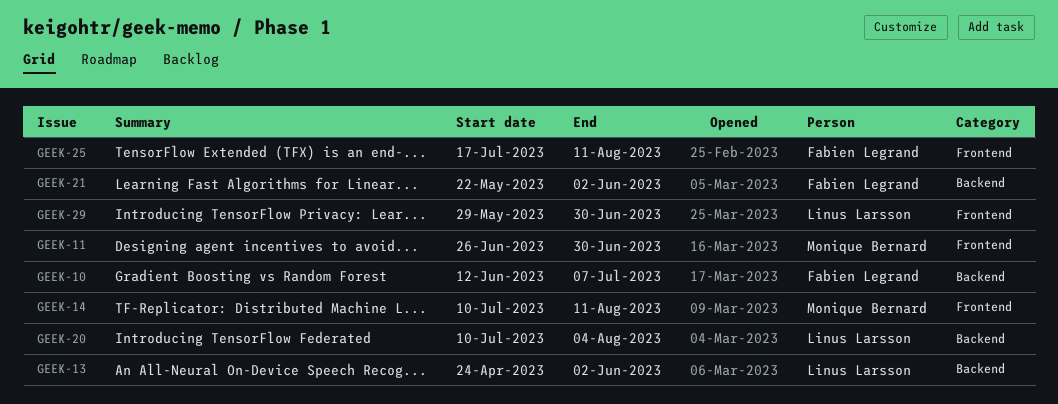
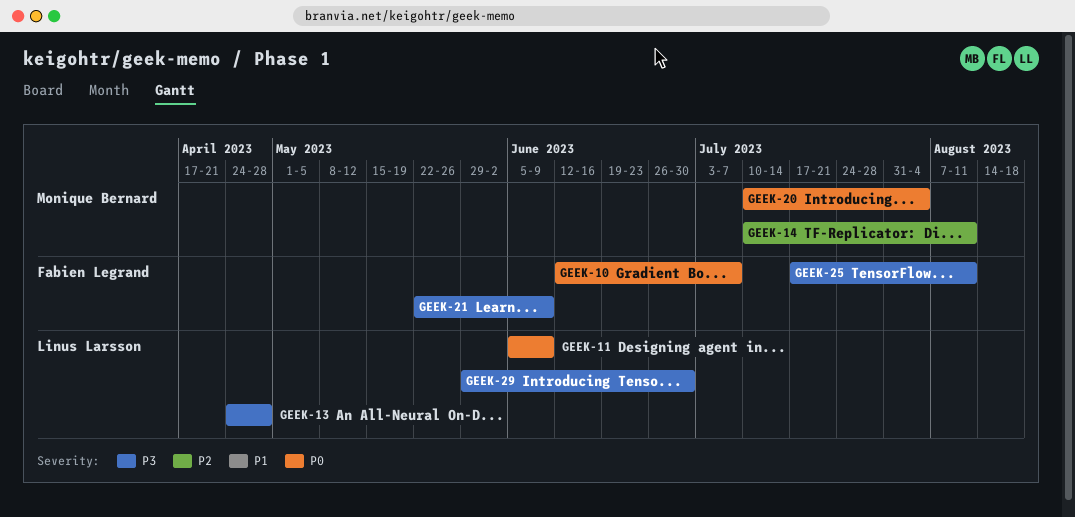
GEEK-11, owner: Monique Bernard -> Linus Larsson
GEEK-11, start: Jun 26 -> Jun 5
GEEK-11, due: Jun 30 -> Jun 9
GEEK-13, due: Jun 2 -> Apr 28
GEEK-20, owner: Linus Larsson -> Monique Bernard
GEEK-21, due: Jun 2 -> Jun 9

